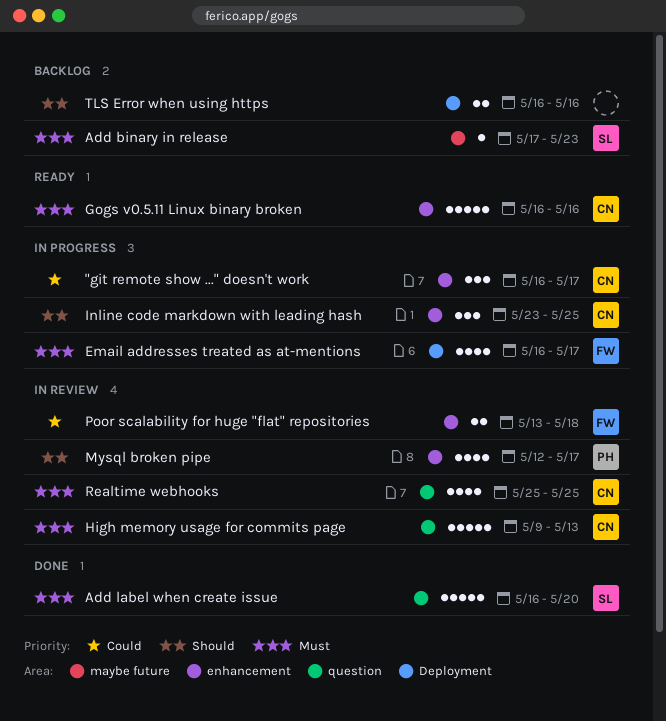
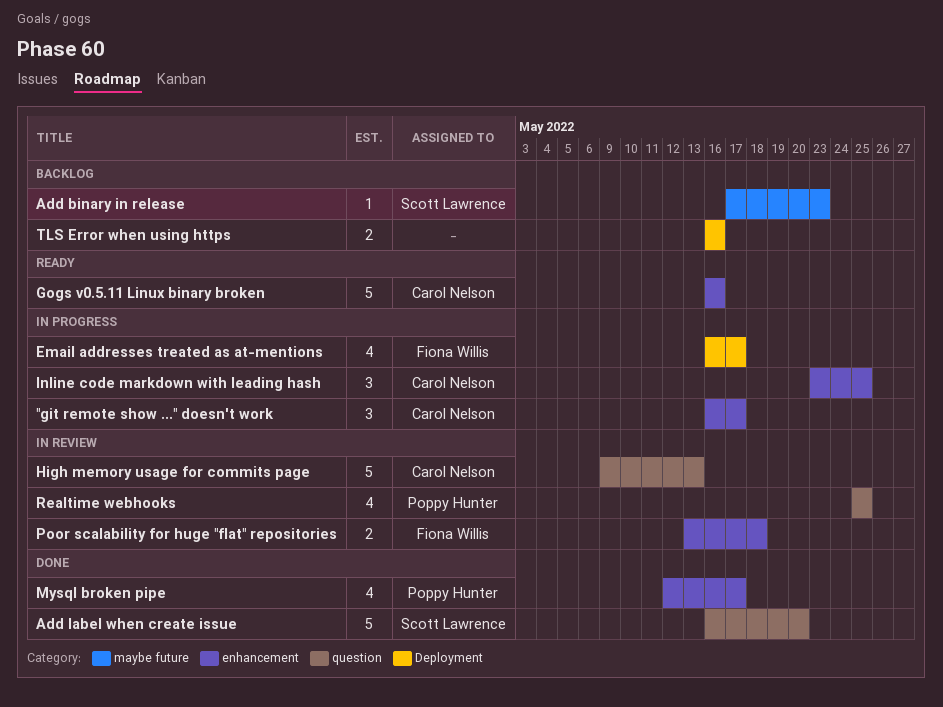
Mysql broken pipe, status: In review -> Done
Realtime webhooks, owner: Carol Nelson -> Poppy Hunter

